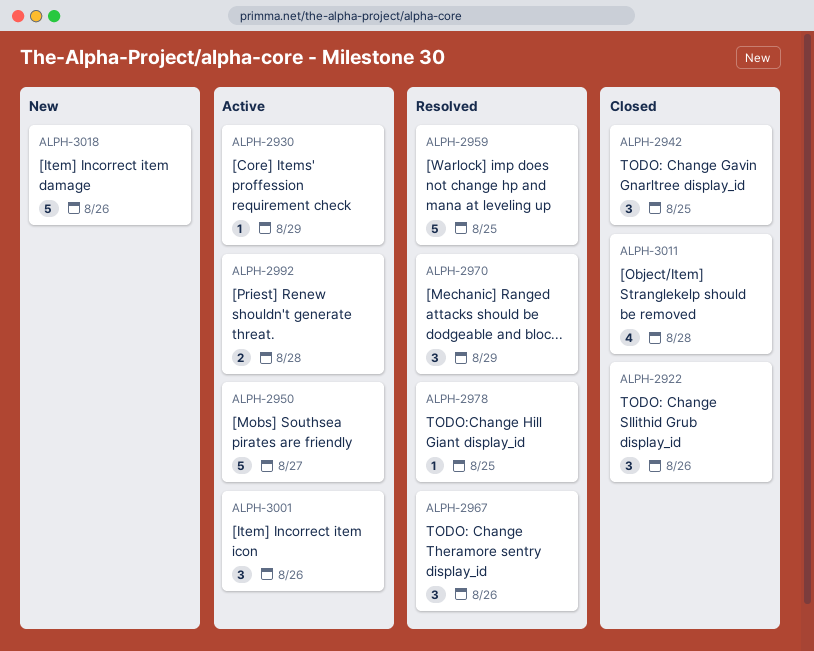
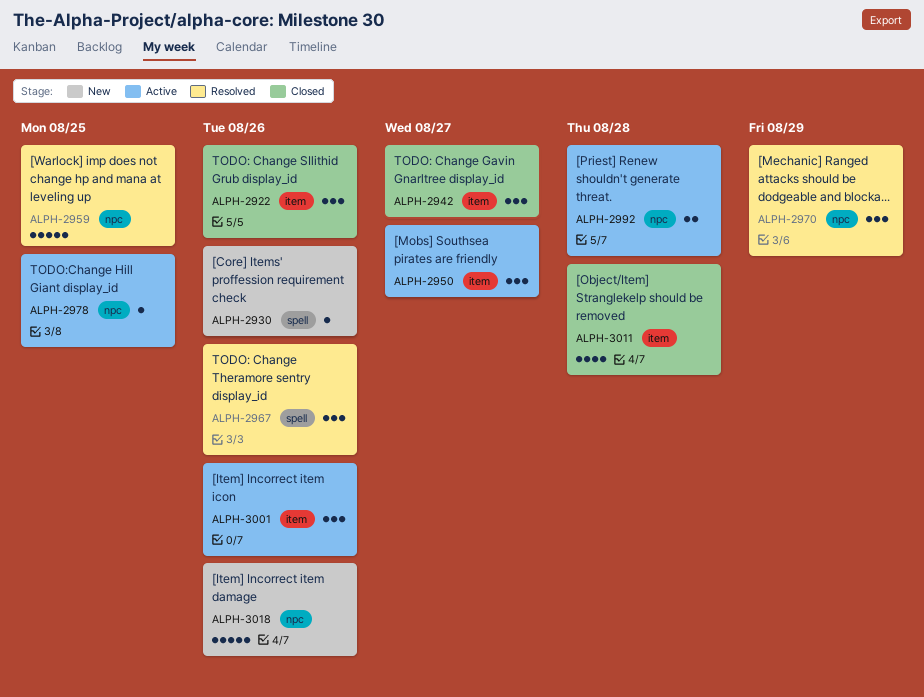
ALPH-2930, status: Active -> New
ALPH-2930, due: Aug 29 -> Aug 26
ALPH-2942, due: Aug 25 -> Aug 27
ALPH-2950, estimate: 5 -> 3
ALPH-2978, status: Resolved -> Active

